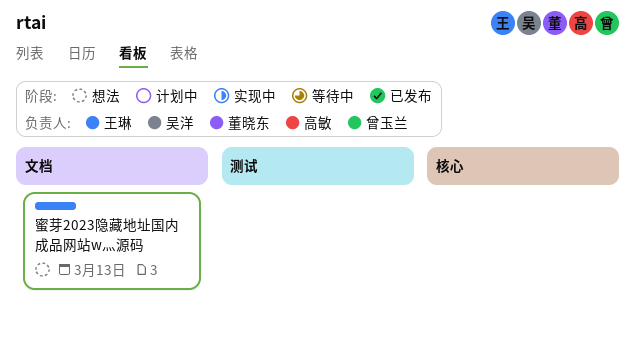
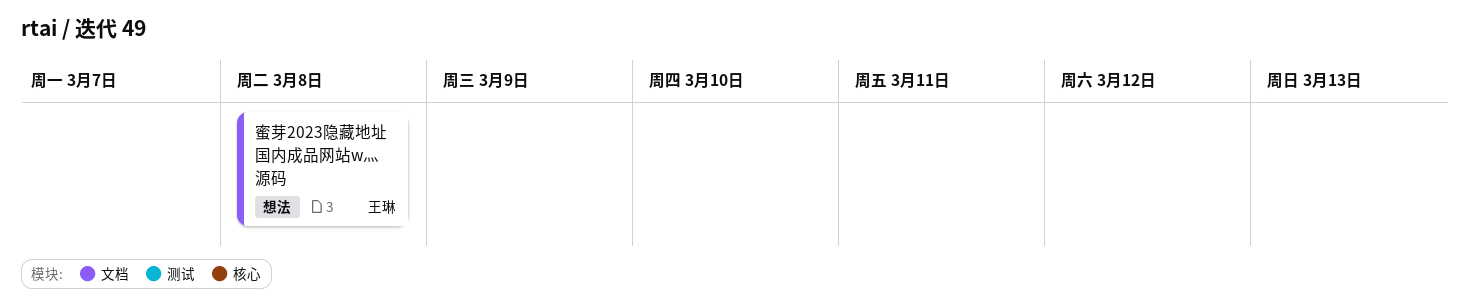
蜜芽2023隐藏地址国内成品网站w灬源码, due: Mar 13 -> Mar 8

